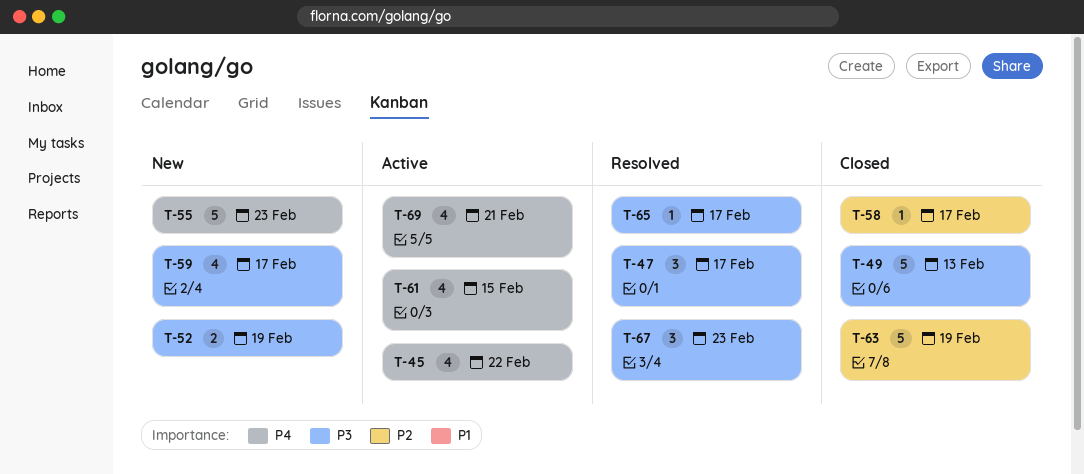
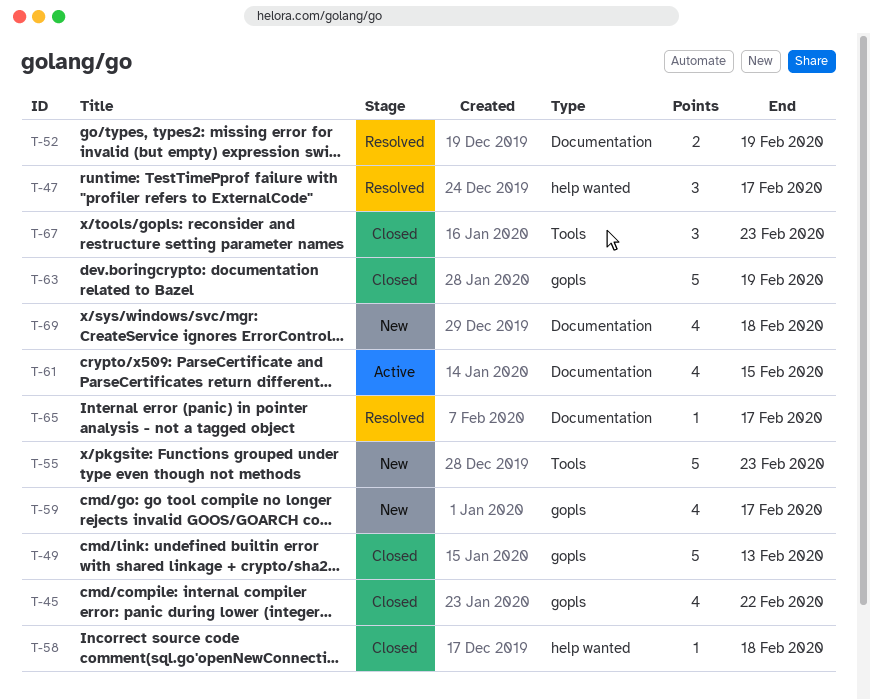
T-45, status: Active -> Closed
T-52, status: New -> Resolved
T-58, due: Feb 17 -> Feb 18
T-67, status: Resolved -> Closed
T-69, status: Active -> New
T-69, due: Feb 21 -> Feb 18

